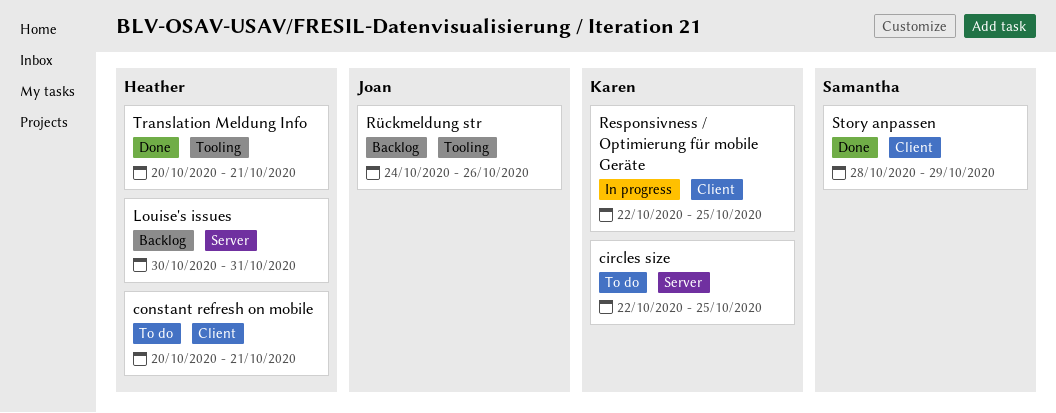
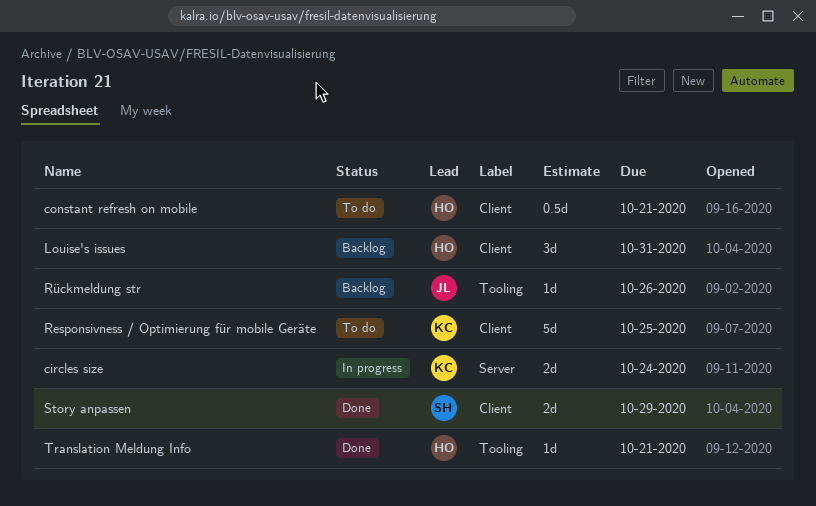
circles size, status: To do -> In progress
circles size, due: Oct 25 -> Oct 24
Louise's issues, label: Server -> Client
Responsivness / Optimierung für mobile Geräte, status: In progress -> To do

